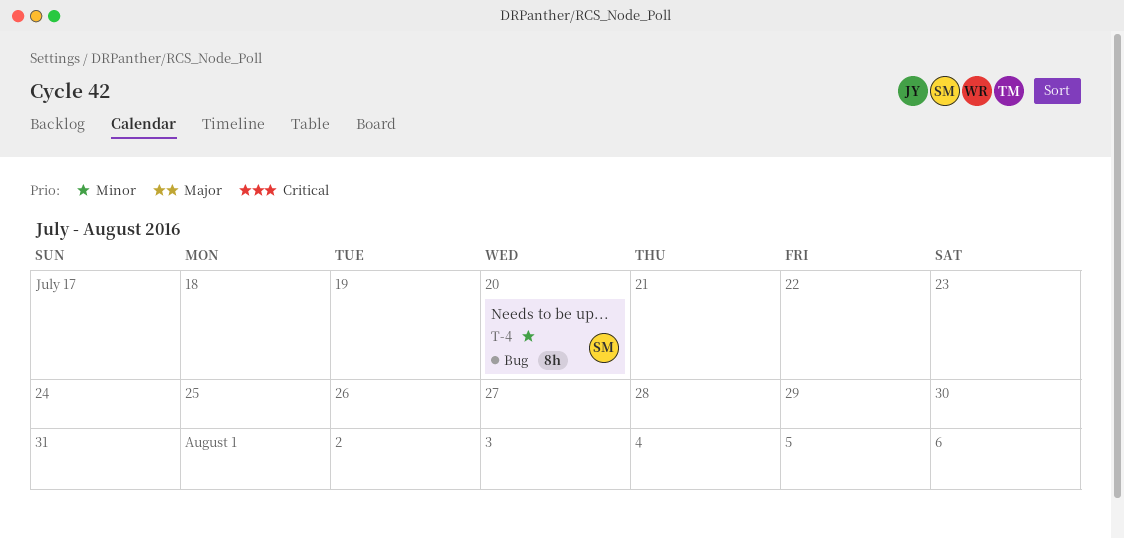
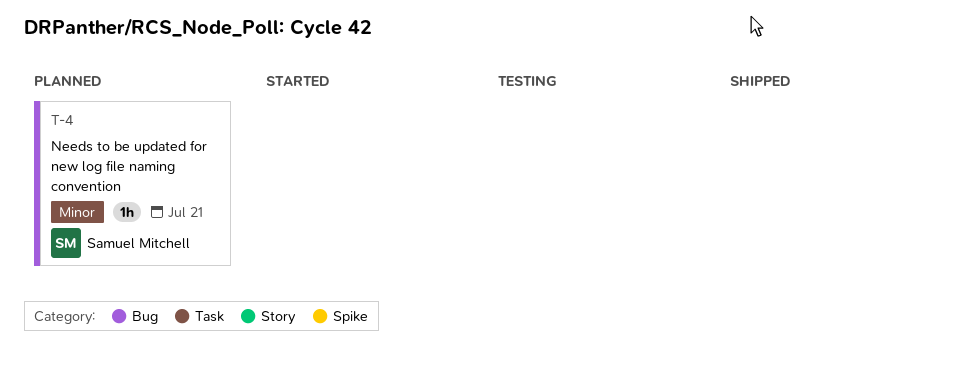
T-4, estimate: 8h -> 1h
T-4, due: Jul 20 -> Jul 21

